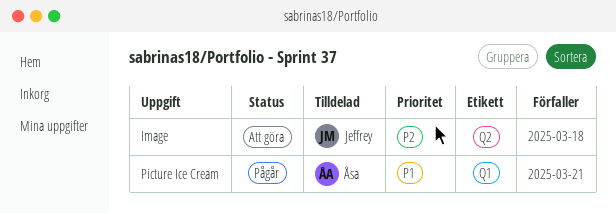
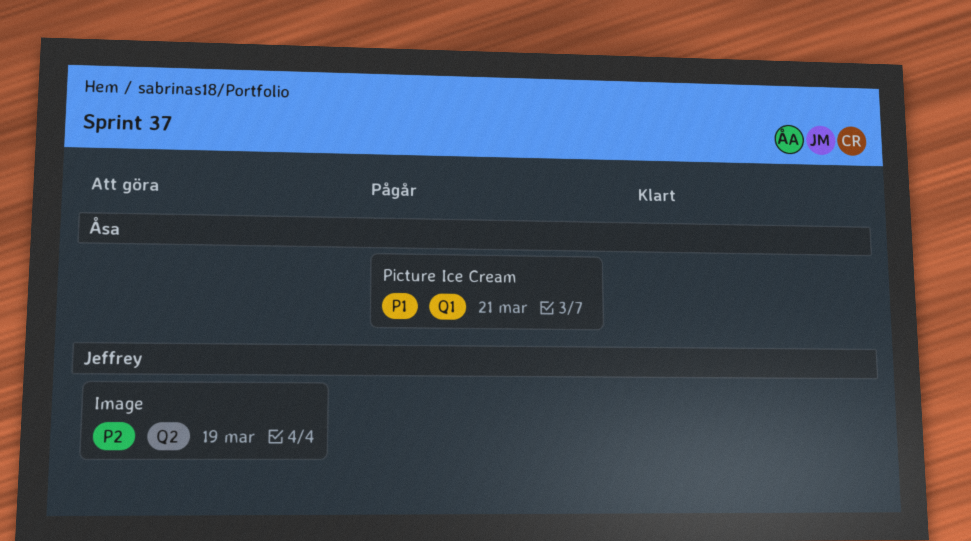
Image, due: Mar 18 -> Mar 19

